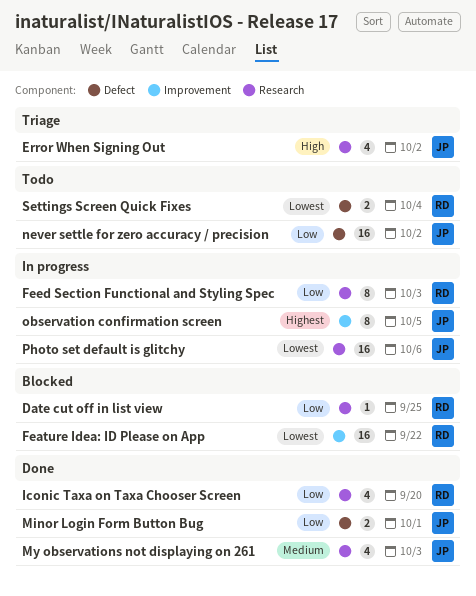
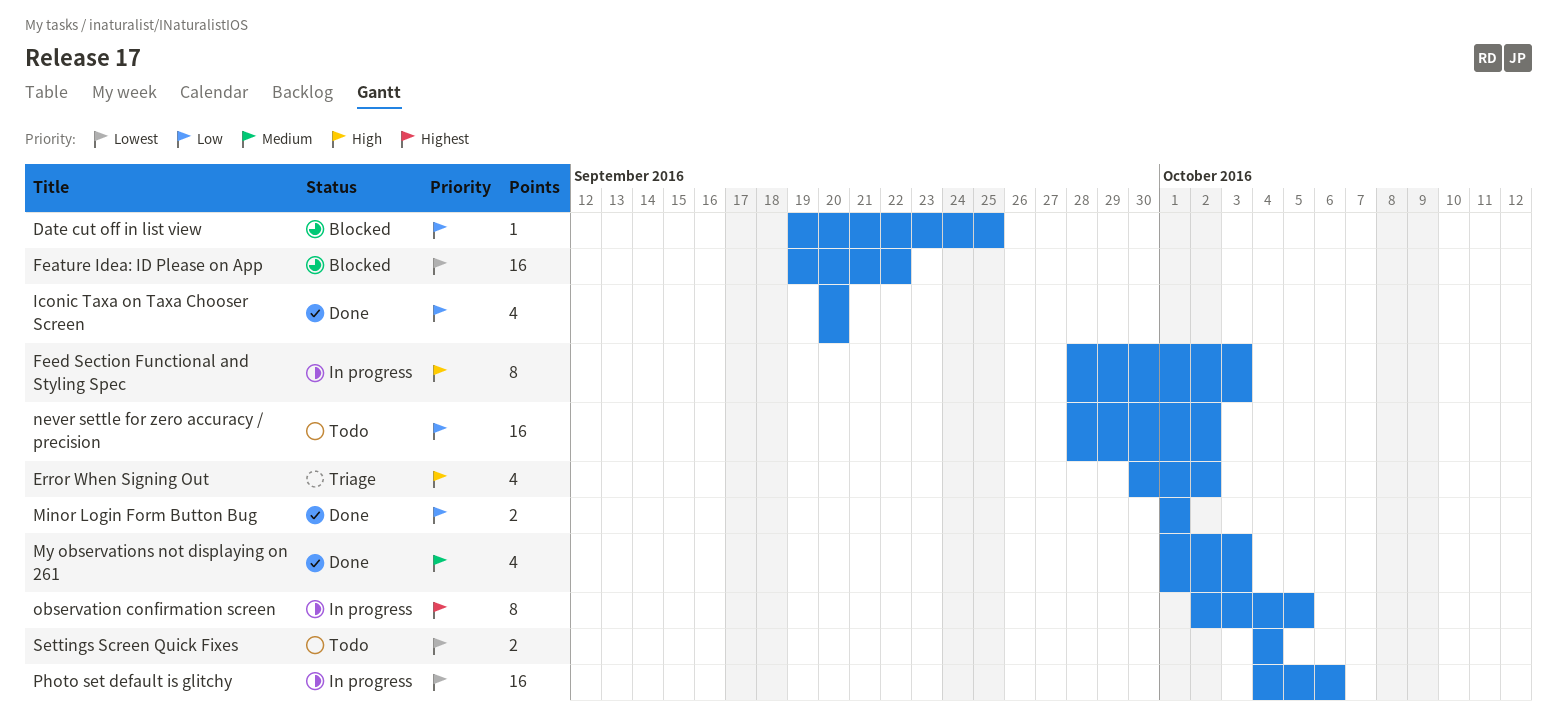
Feed Section Functional and Styling Spec, priority: Low -> High

